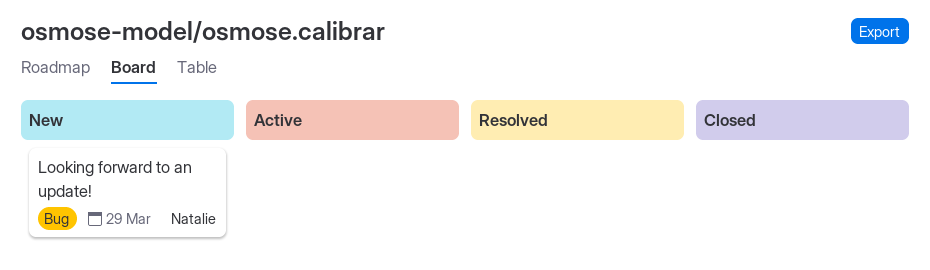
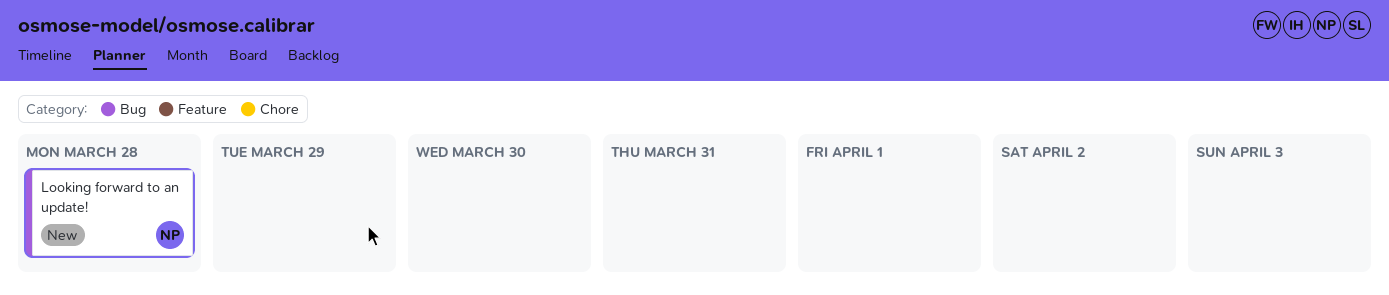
Looking forward to an update!, due: Mar 29 -> Mar 28

